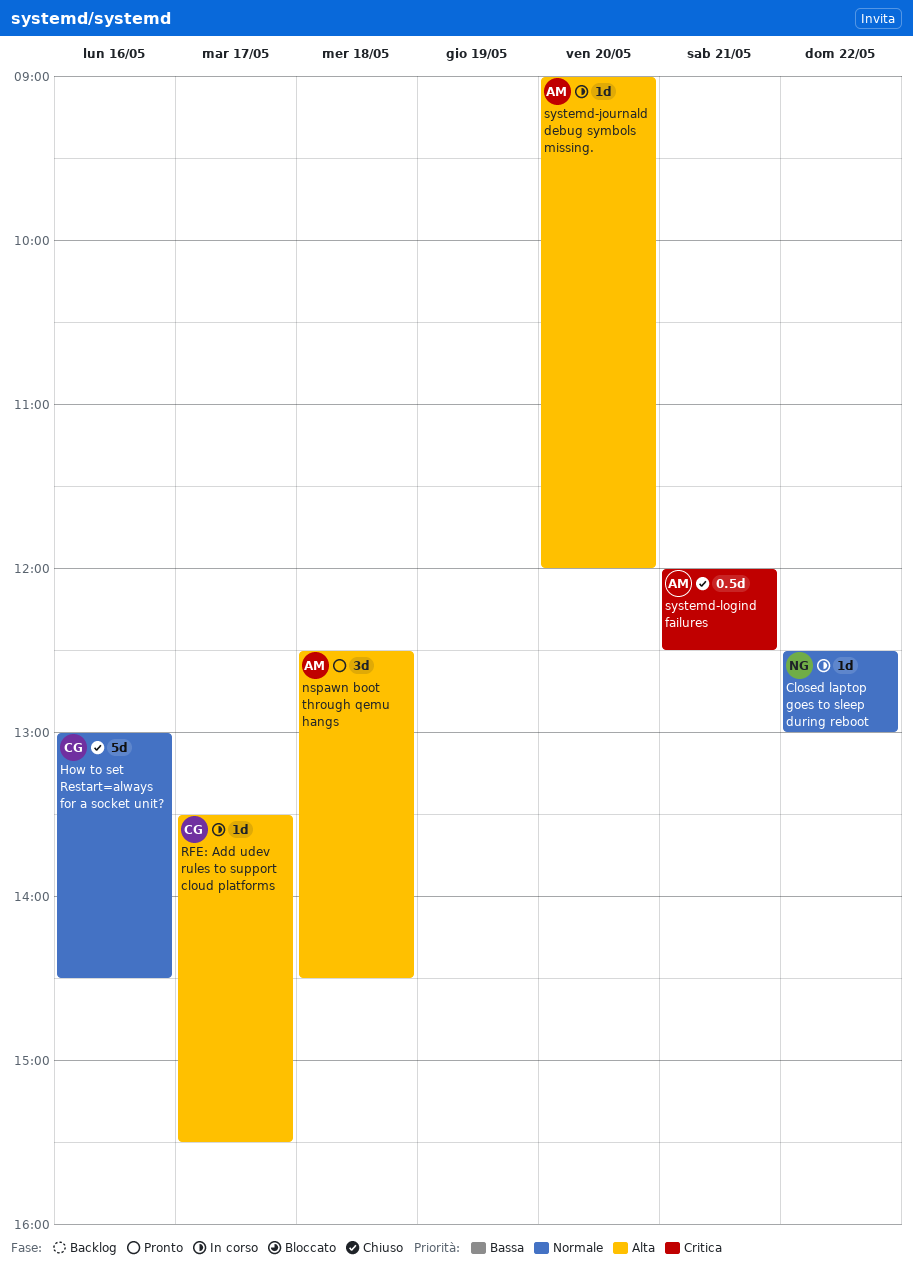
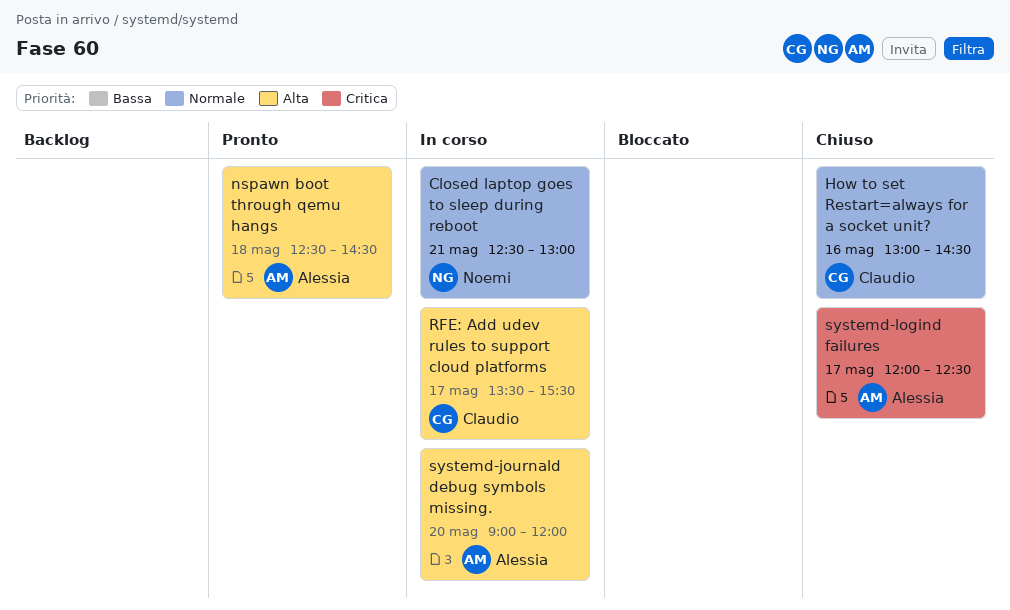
Closed laptop goes to sleep during reboot, day: May 22 -> May 21
systemd-logind failures, day: May 21 -> May 17

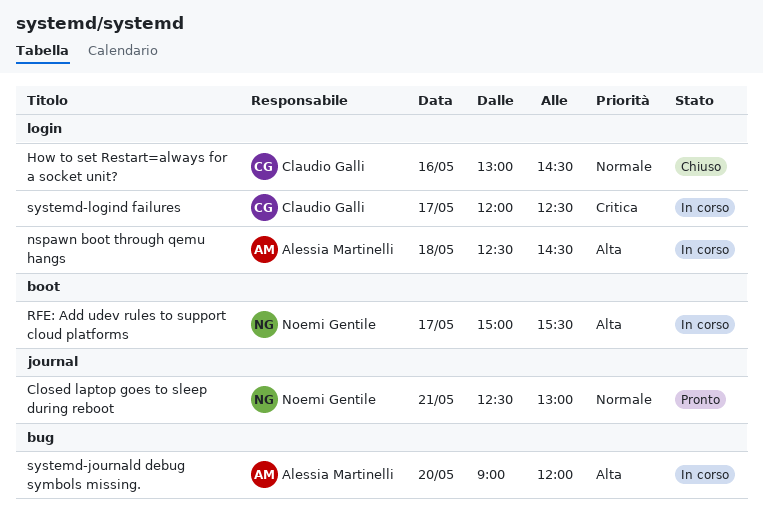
Closed laptop goes to sleep during reboot, status: In corso -> Pronto
nspawn boot through qemu hangs, status: Pronto -> In corso
RFE: Add udev rules to support cloud platforms, owner: Claudio Galli -> Noemi Gentile
RFE: Add udev rules to support cloud platforms, begins: 13:30 -> 15:00
systemd-logind failures, status: Chiuso -> In corso
systemd-logind failures, owner: Alessia Martinelli -> Claudio Galli

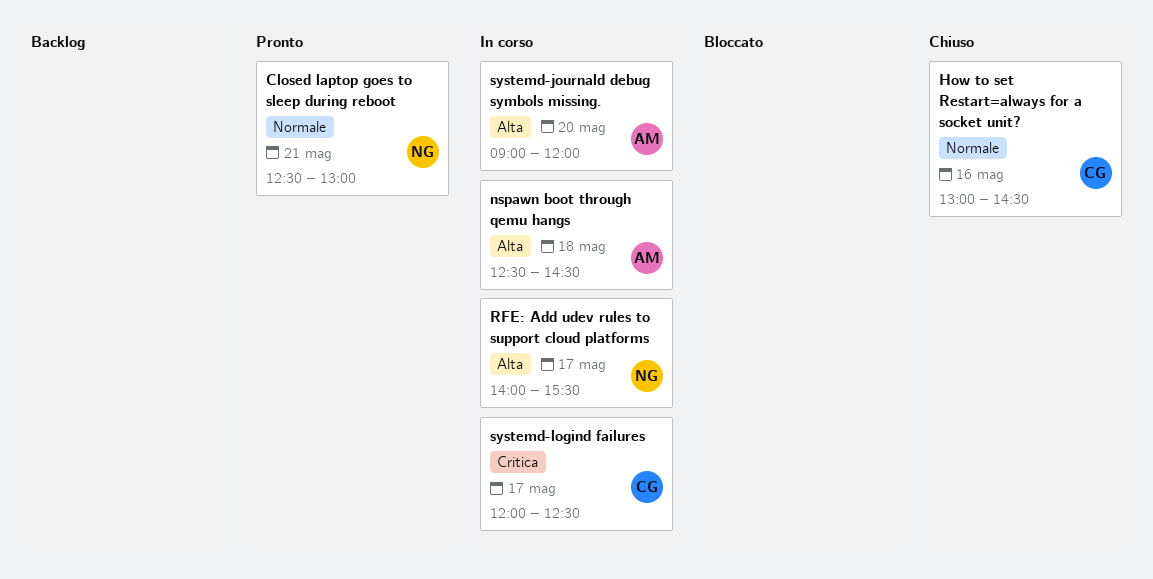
RFE: Add udev rules to support cloud platforms, begins: 15:00 -> 14:00

